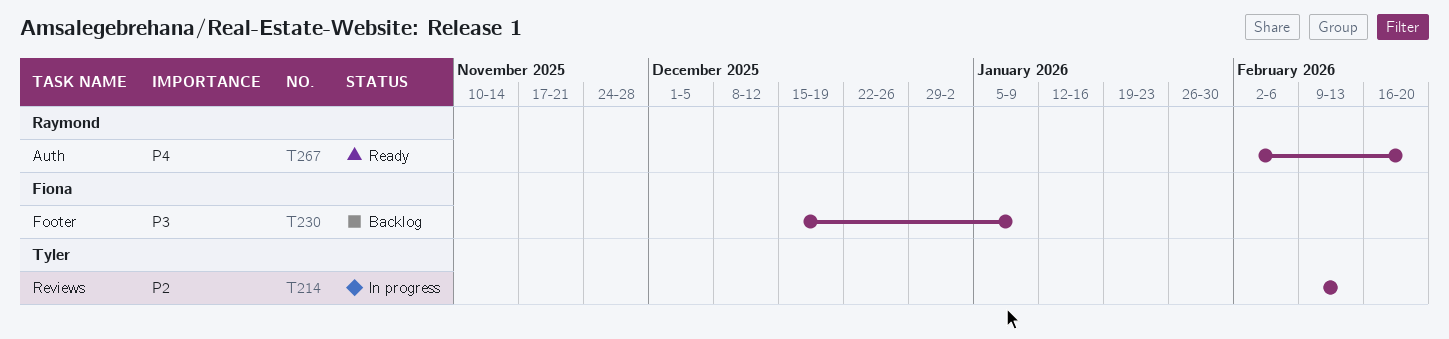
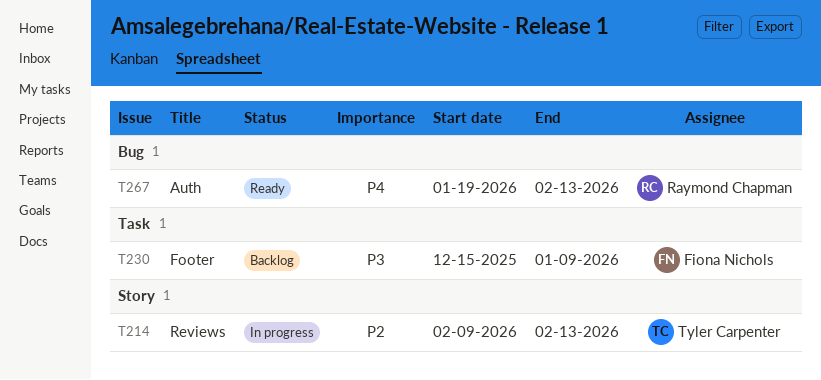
T267, start: Feb 2 -> Jan 19
T267, due: Feb 20 -> Feb 13

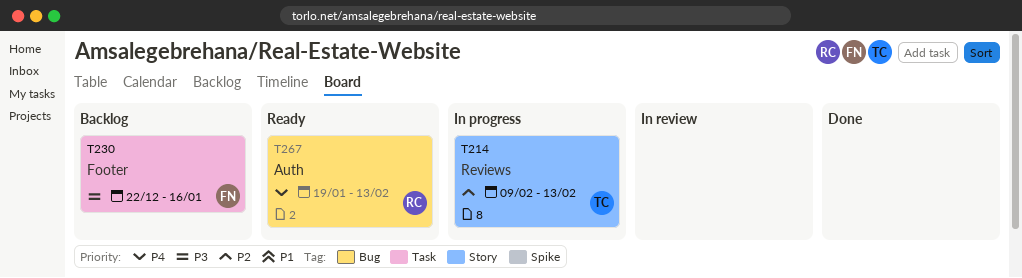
T230, start: Dec 15 -> Dec 22
T230, due: Jan 9 -> Jan 16

